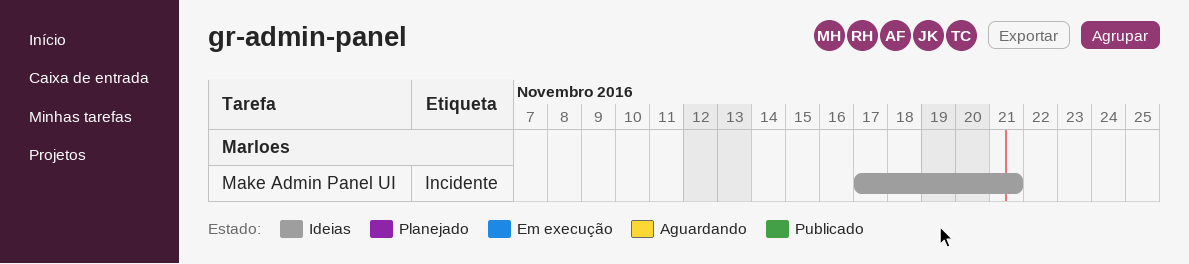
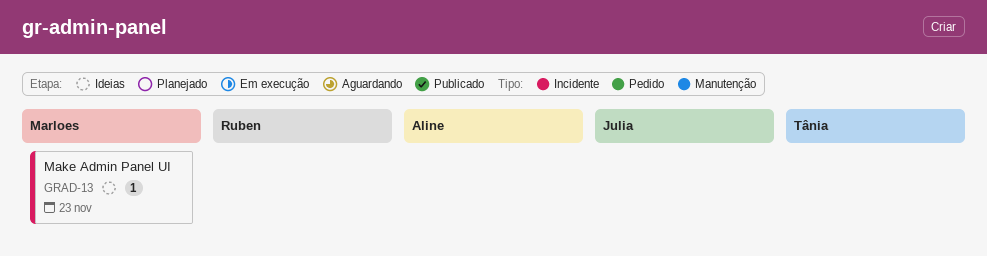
Make Admin Panel UI, due: Nov 21 -> Nov 23

